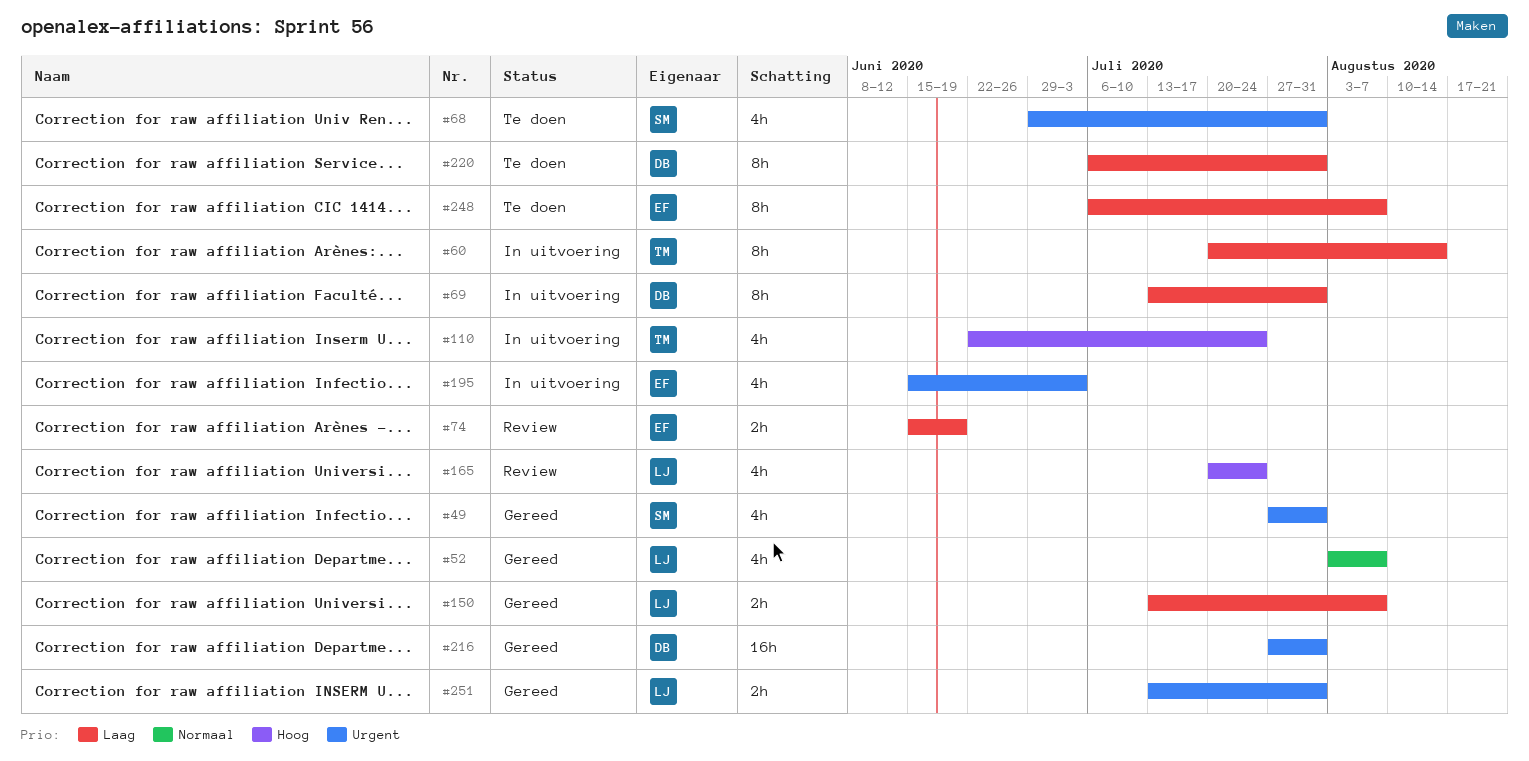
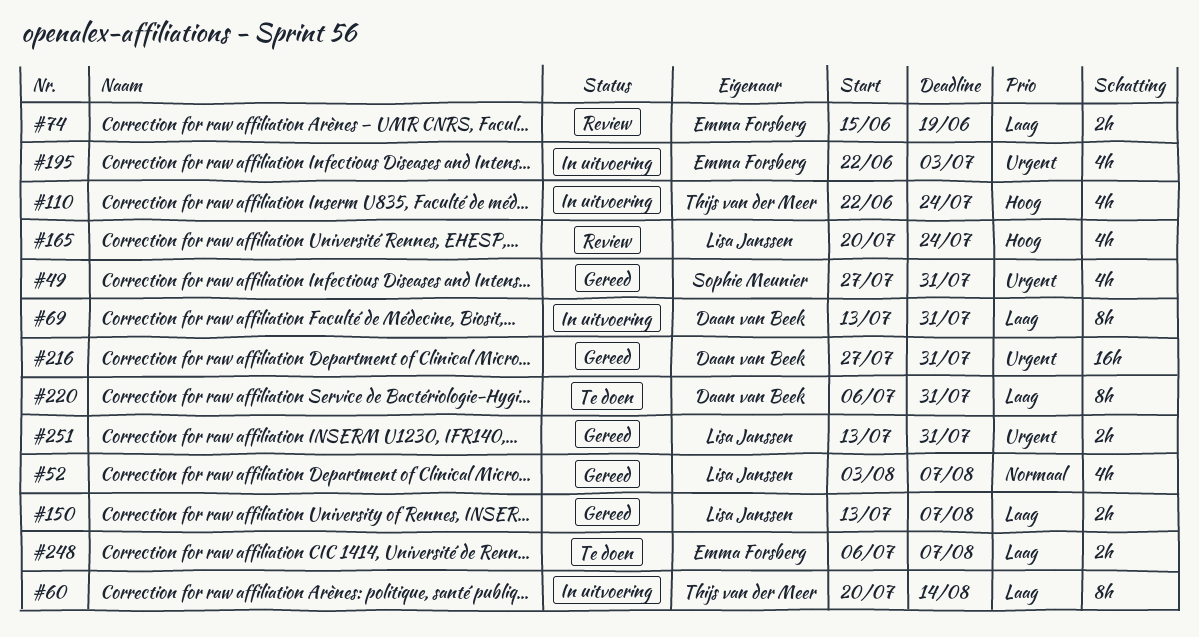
#68: present -> none
#195, start: Jun 15 -> Jun 22
#248, estimate: 8h -> 2h

